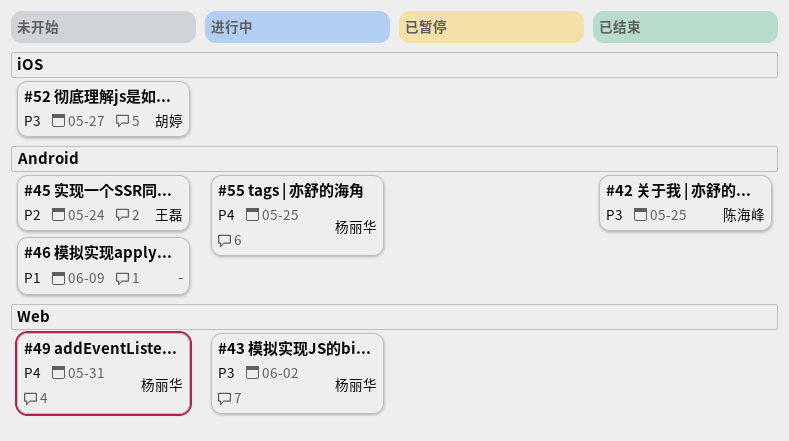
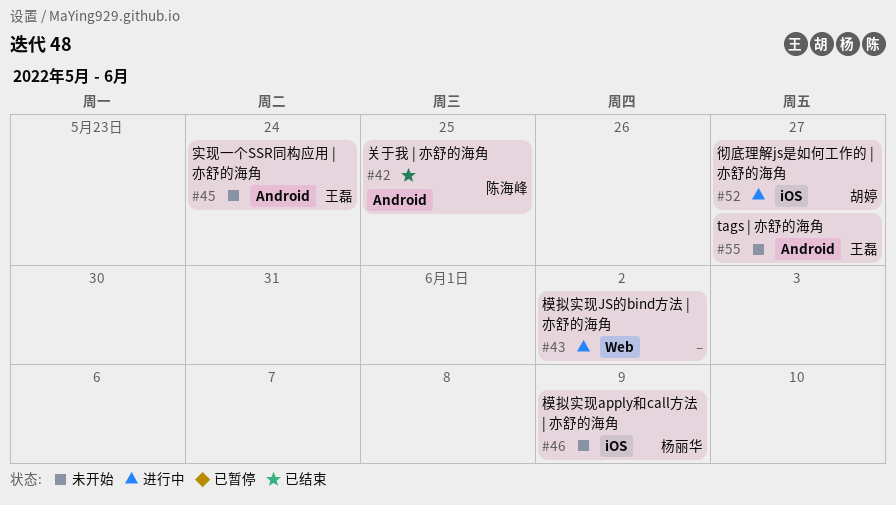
#43, owner: 杨丽华 -> none
#46, owner: none -> 杨丽华
#46, label: Android -> iOS
#49: present -> none
#52, status: 未开始 -> 进行中
#55, status: 进行中 -> 未开始
#55, owner: 杨丽华 -> 王磊
#55, due: May 25 -> May 27

